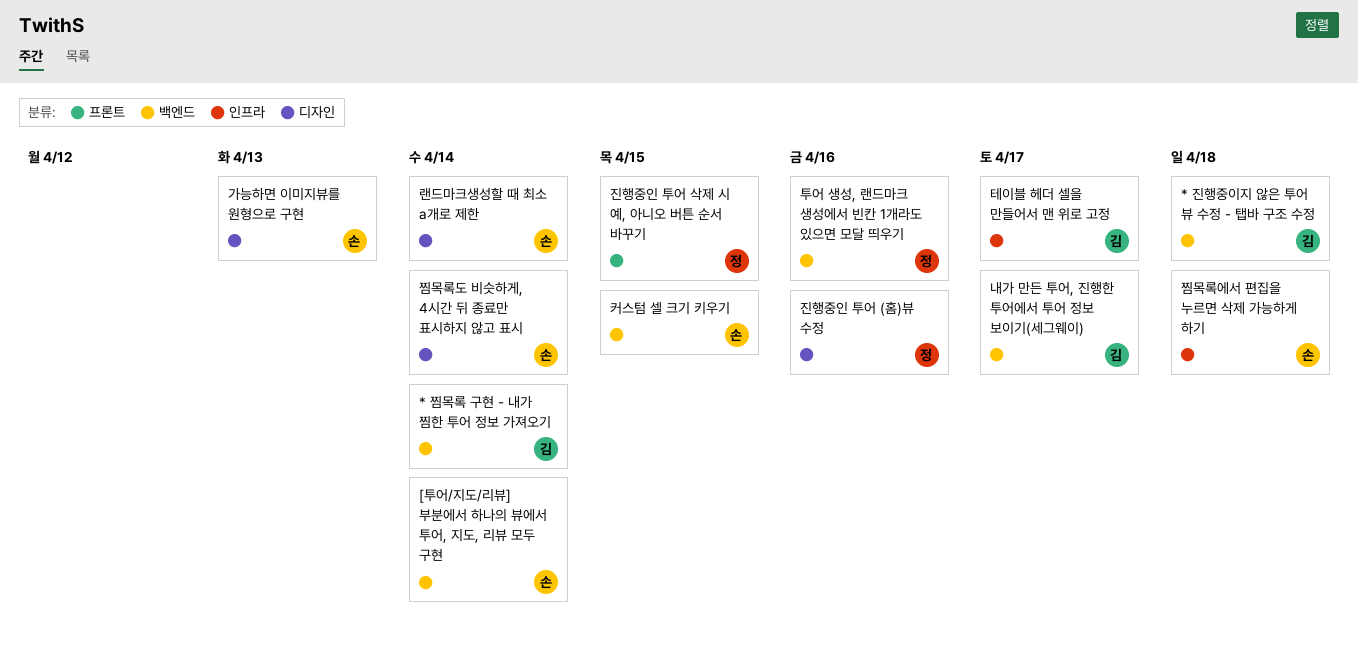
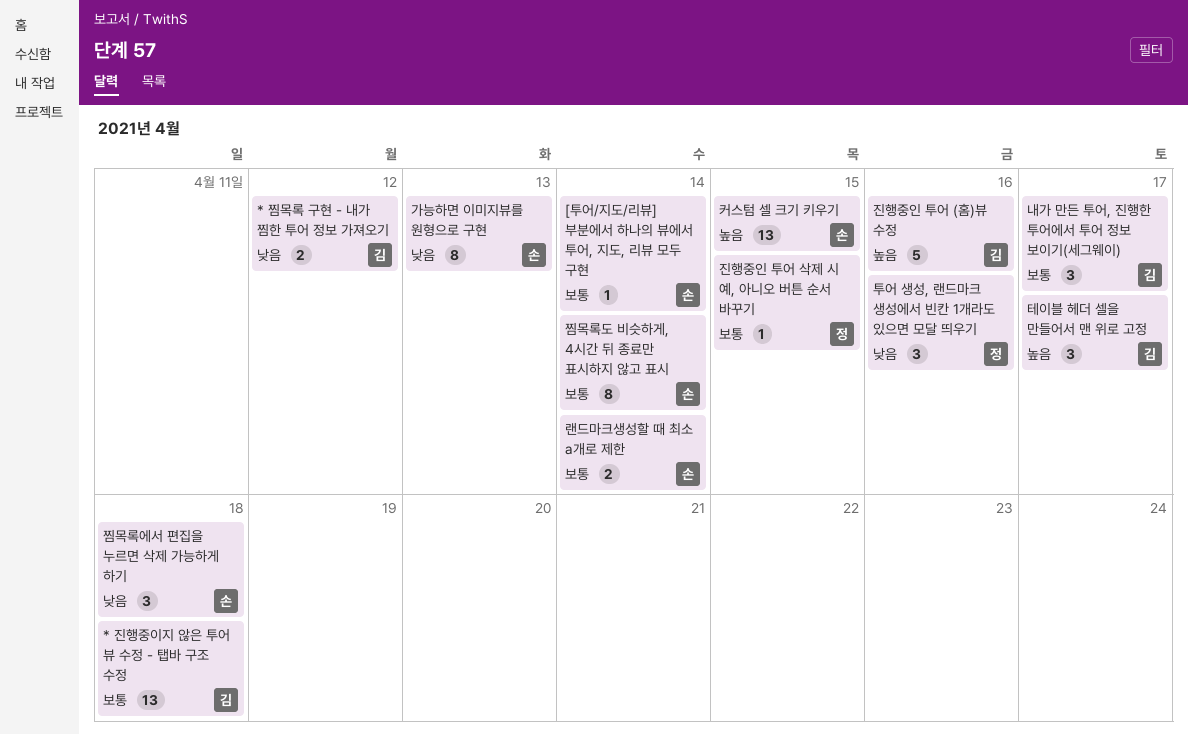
* 찜목록 구현 - 내가 찜한 투어 정보 가져오기, due: Apr 14 -> Apr 12
진행중인 투어 (홈)뷰 수정, owner: 정 -> 김

